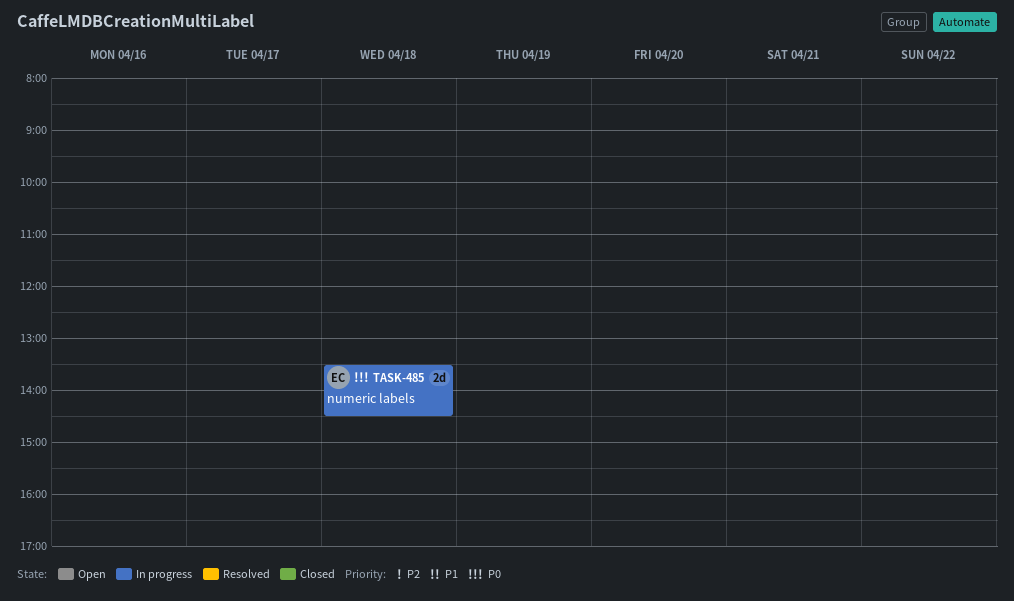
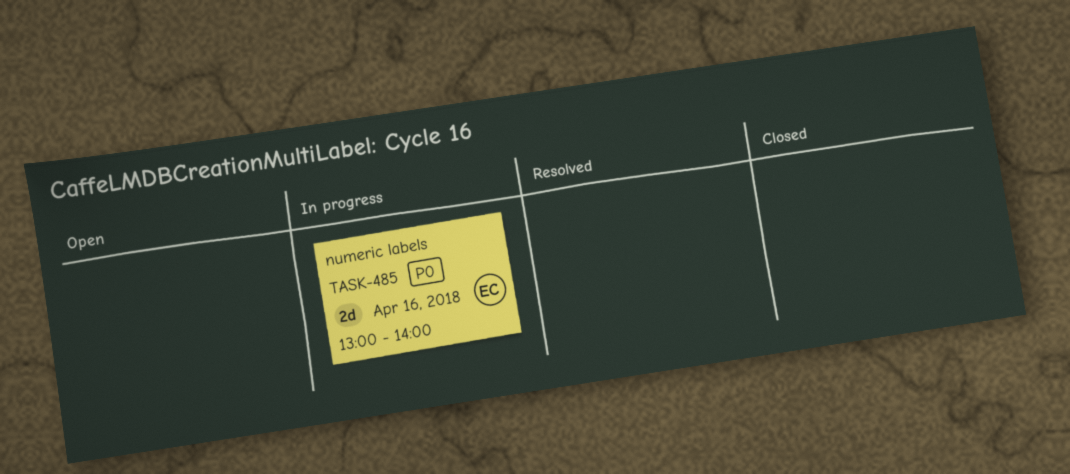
TASK-485, day: Apr 18 -> Apr 16
TASK-485, begins: 13:30 -> 13:00
TASK-485, ends: 14:30 -> 14:00

